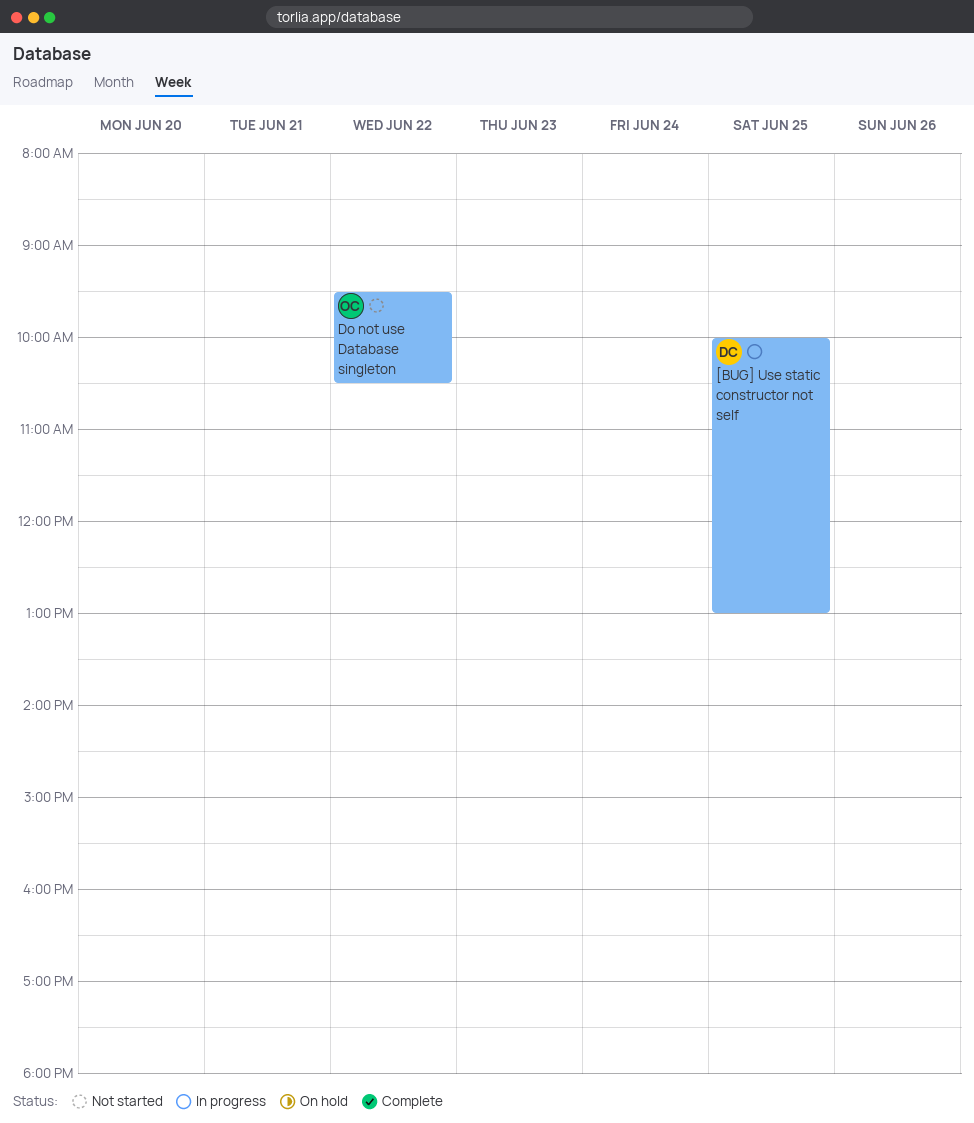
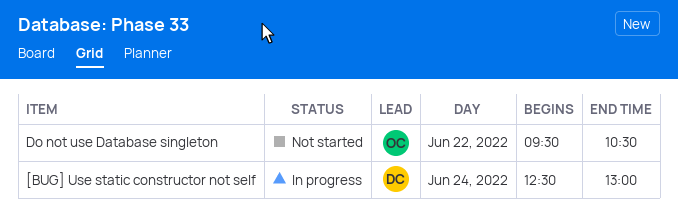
[BUG] Use static constructor not self, day: Jun 25 -> Jun 24
[BUG] Use static constructor not self, begins: 10:00 -> 12:30

